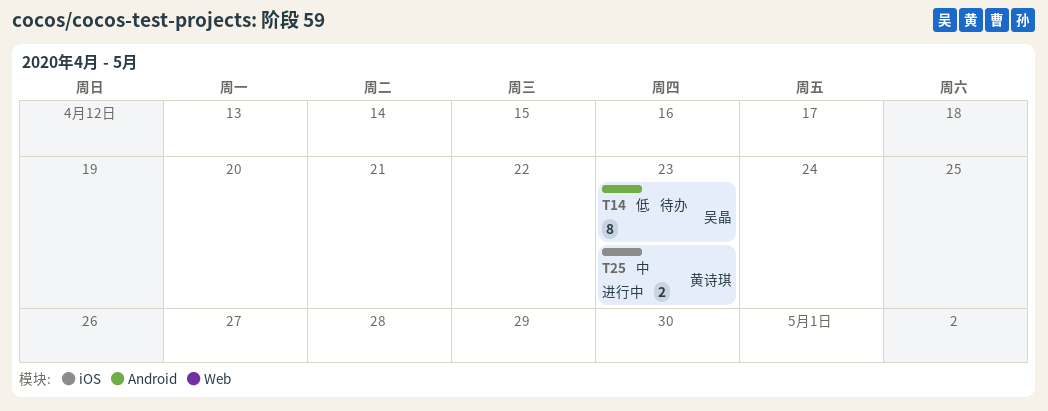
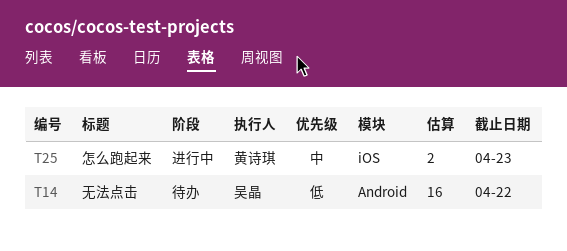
T14, estimate: 8 -> 16
T14, due: Apr 23 -> Apr 22

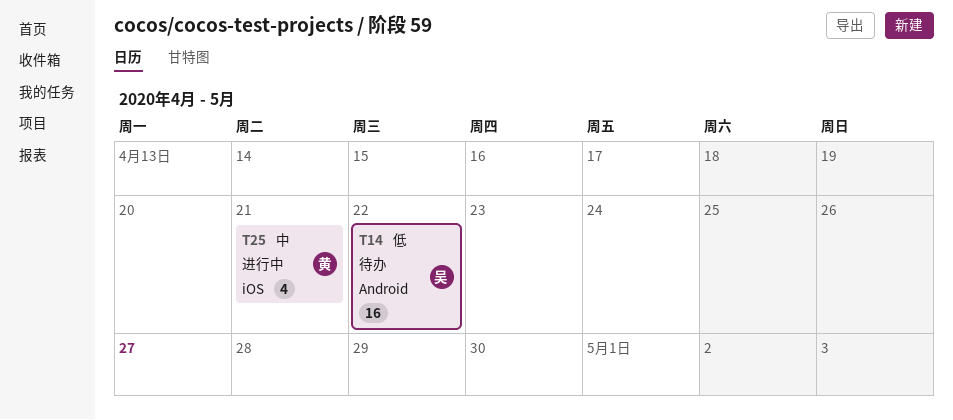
T25, estimate: 2 -> 4
T25, due: Apr 23 -> Apr 21

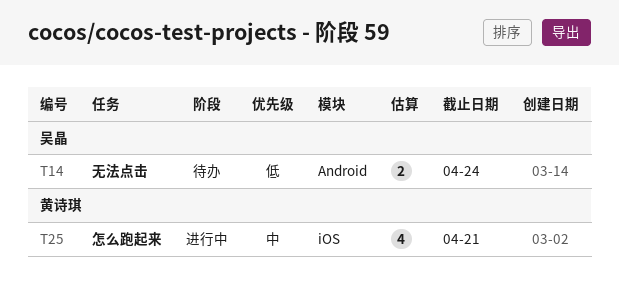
T14, estimate: 16 -> 2
T14, due: Apr 22 -> Apr 24

